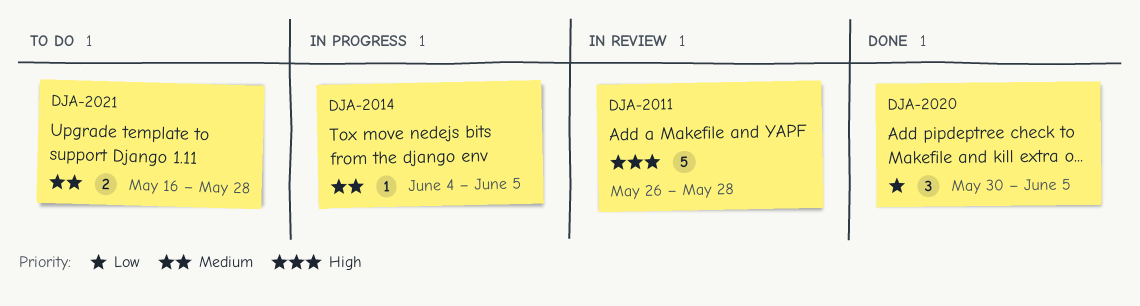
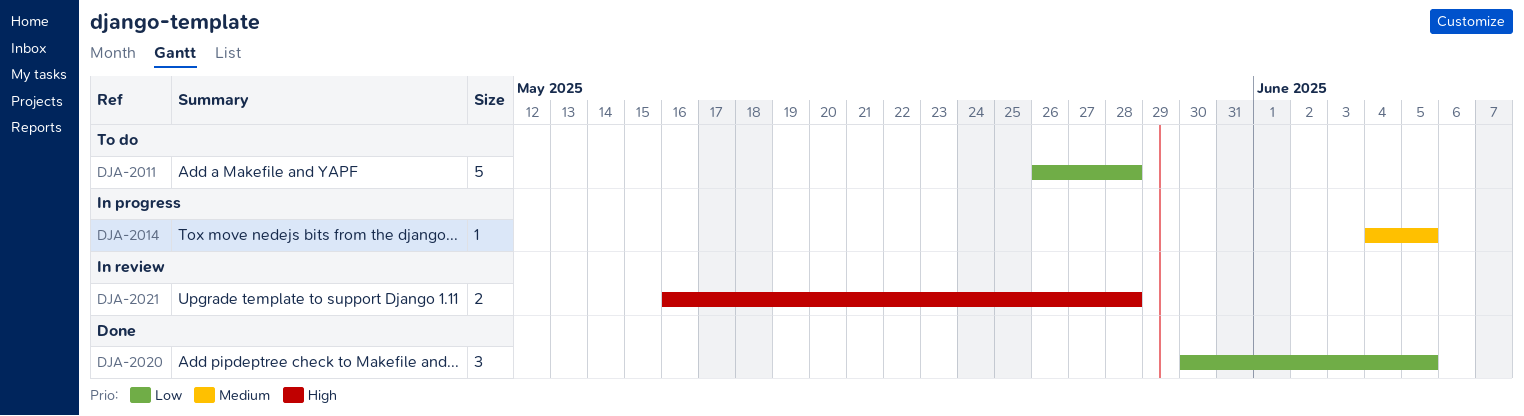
DJA-2011, status: In review -> To do
DJA-2011, priority: High -> Low
DJA-2021, status: To do -> In review
DJA-2021, priority: Medium -> High

